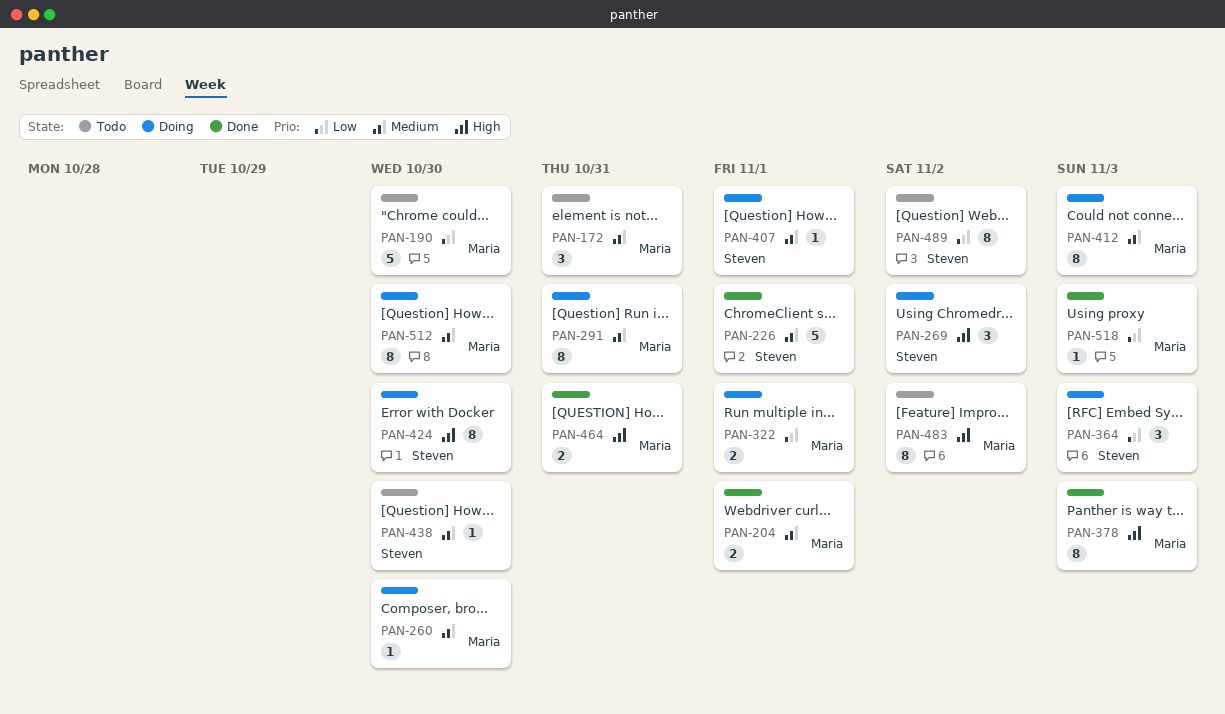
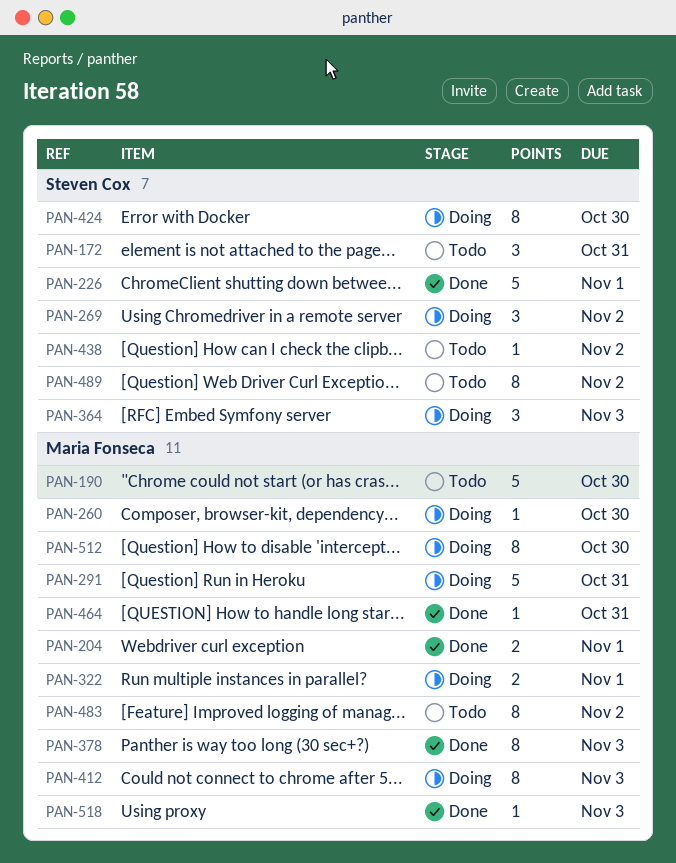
PAN-172, owner: Maria Fonseca -> Steven Cox
PAN-291, estimate: 8 -> 5
PAN-407: present -> none
PAN-438, due: Oct 30 -> Nov 2
PAN-464, estimate: 2 -> 1

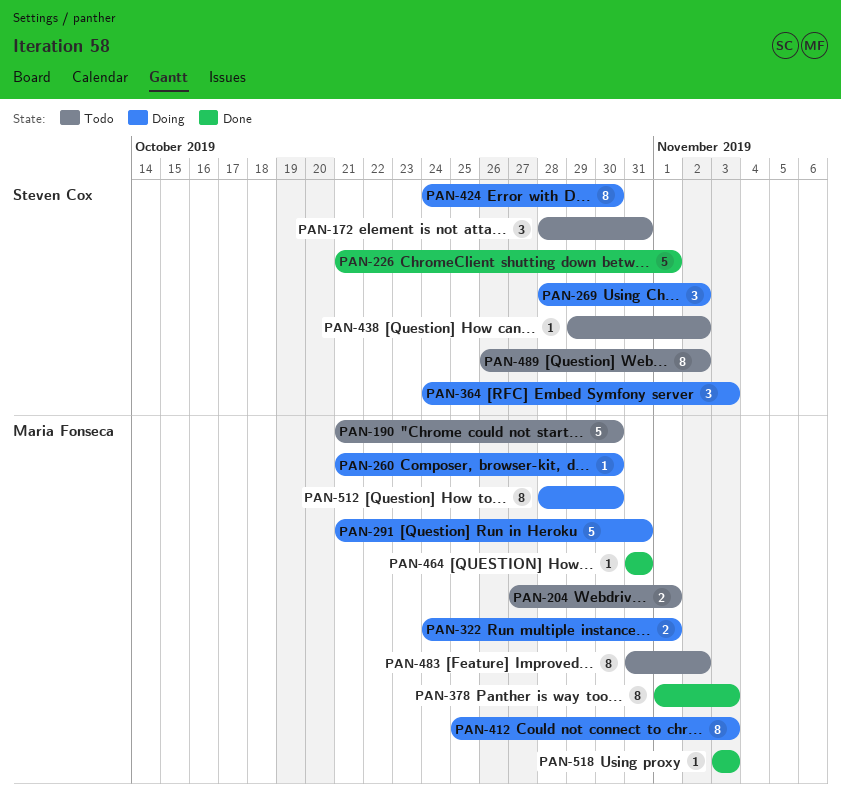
PAN-204, status: Done -> Todo

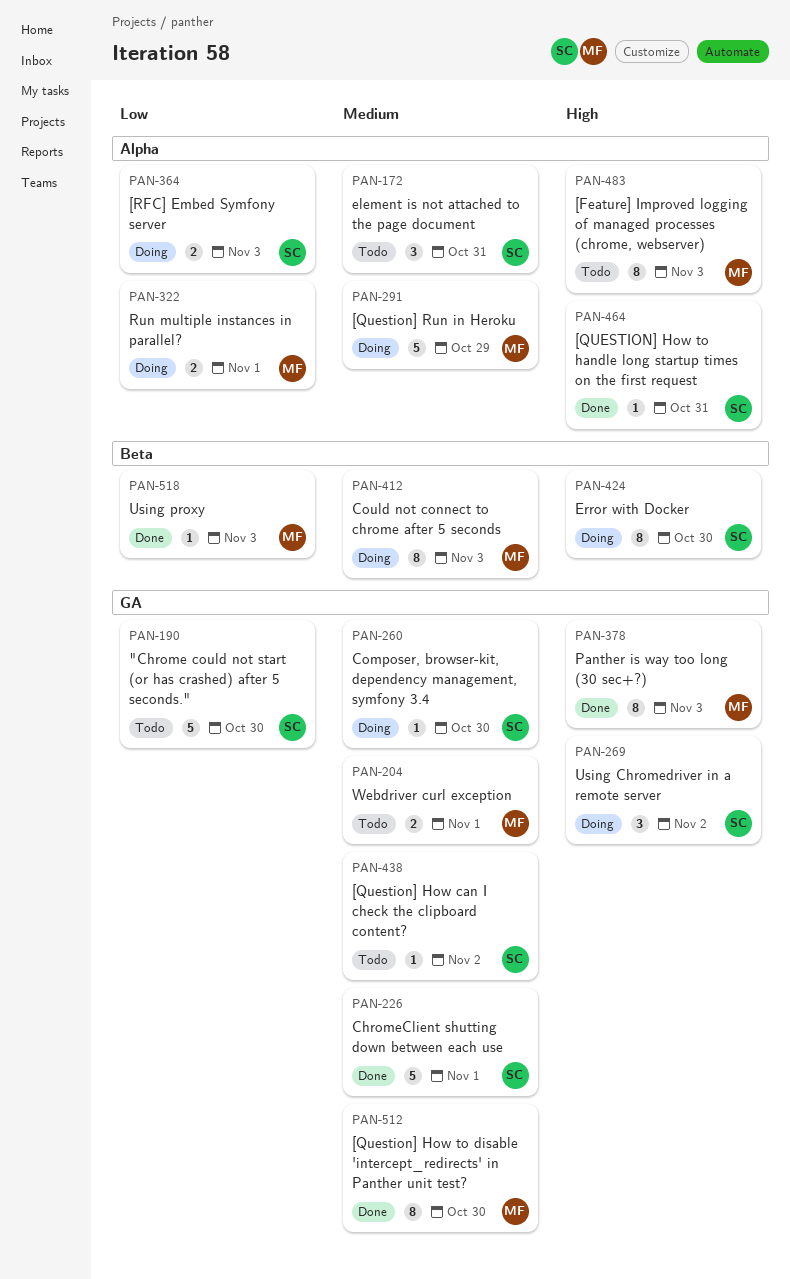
PAN-190, owner: Maria Fonseca -> Steven Cox
PAN-260, owner: Maria Fonseca -> Steven Cox
PAN-291, due: Oct 31 -> Oct 29
PAN-364, estimate: 3 -> 2
PAN-464, owner: Maria Fonseca -> Steven Cox
PAN-483, due: Nov 2 -> Nov 3
PAN-489: present -> none
PAN-512, status: Doing -> Done

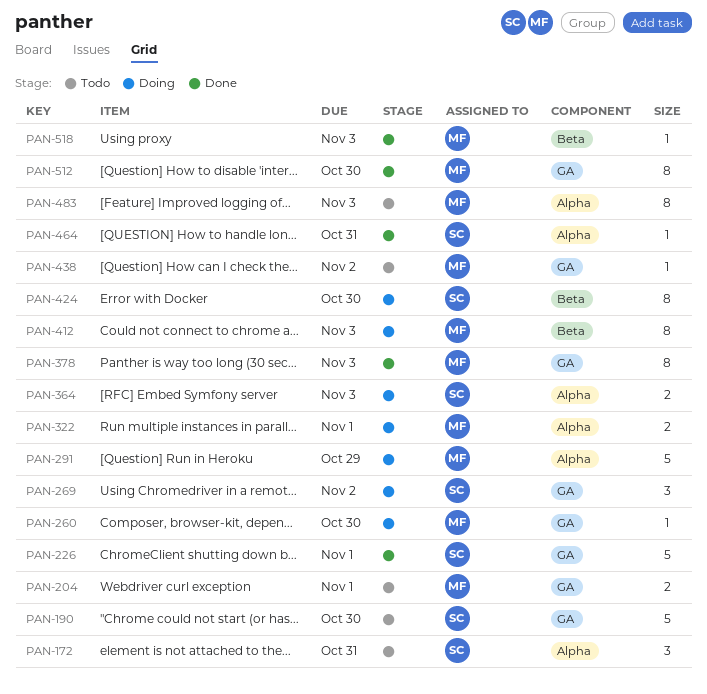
PAN-260, owner: SC -> MF
PAN-438, owner: SC -> MF

